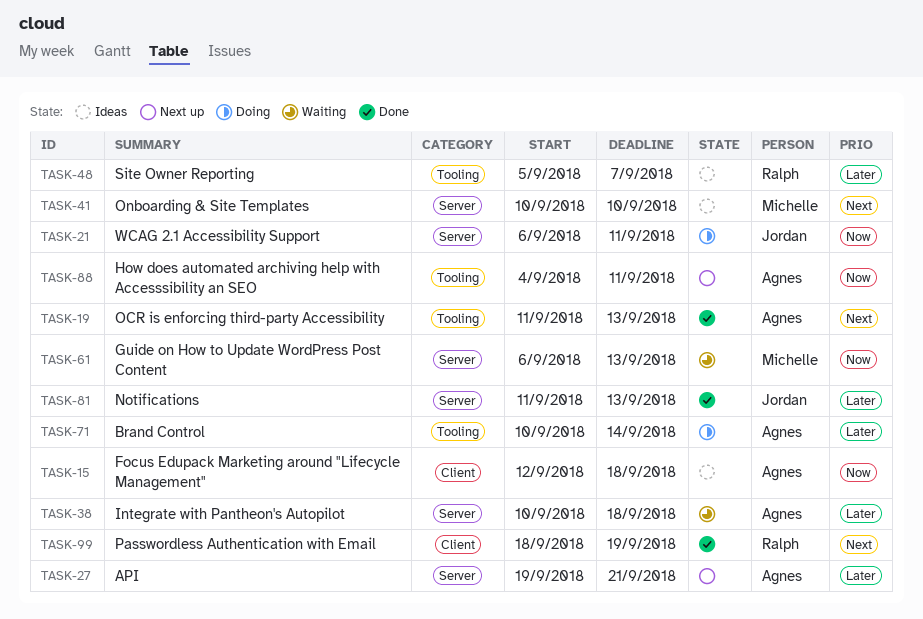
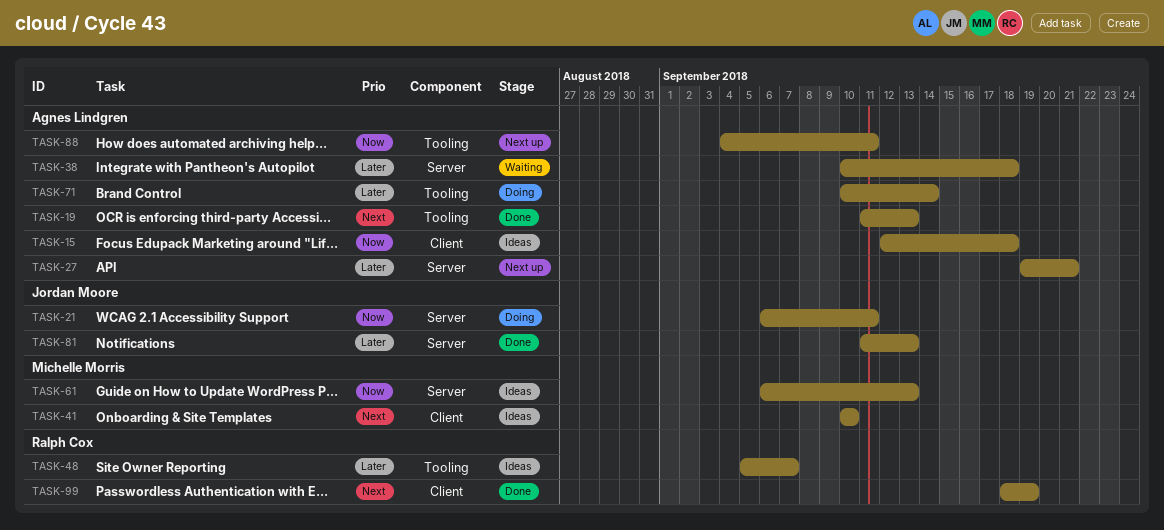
TASK-41, label: Server -> Client
TASK-61, status: Waiting -> Ideas

